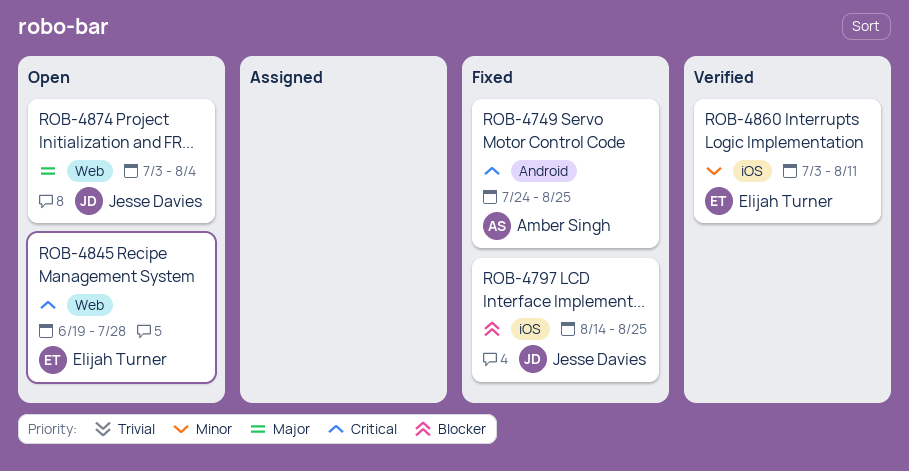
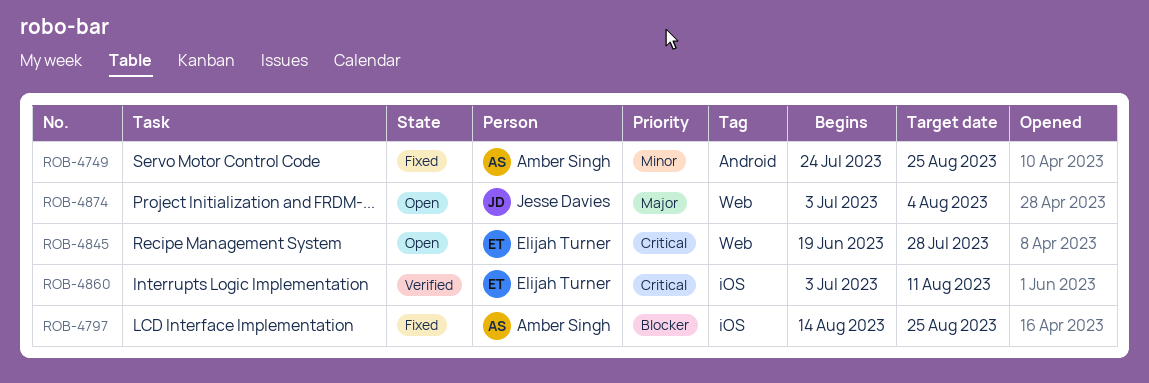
ROB-4749, priority: Critical -> Minor
ROB-4797, owner: Jesse Davies -> Amber Singh
ROB-4860, priority: Minor -> Critical

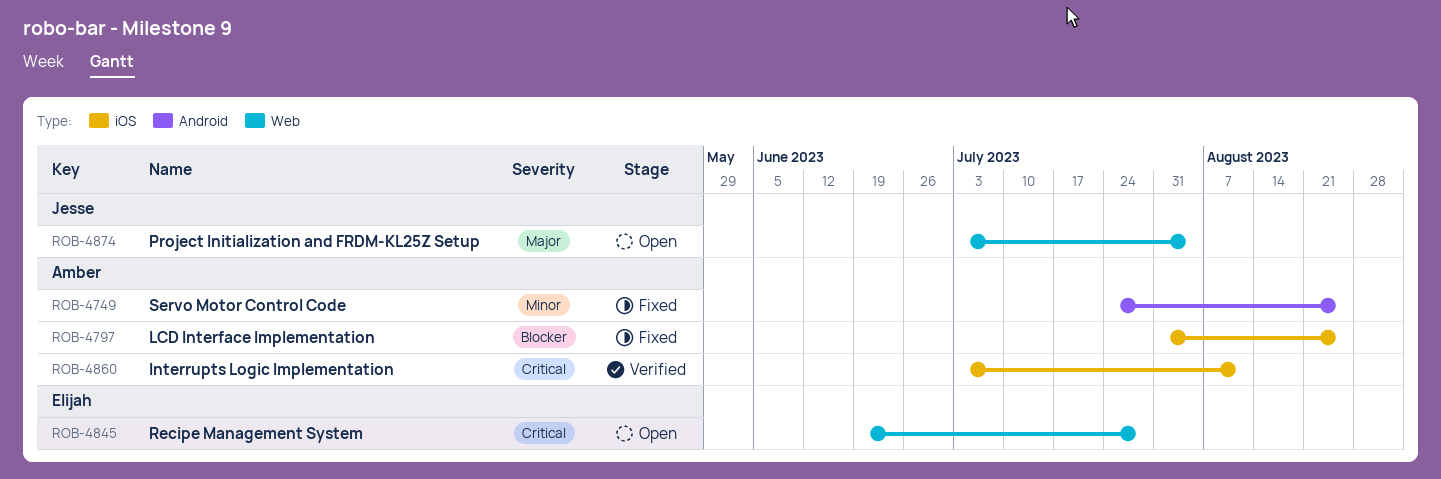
ROB-4797, start: Aug 14 -> Jul 31
ROB-4860, owner: Elijah Turner -> Amber Singh

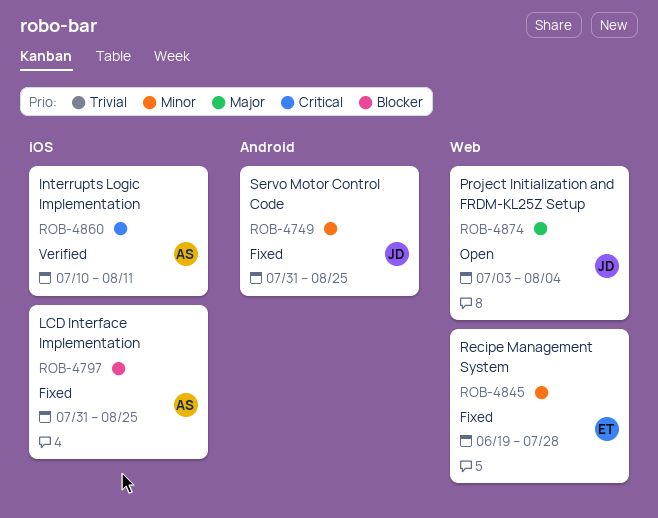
ROB-4749, owner: Amber -> Jesse
ROB-4749, start: Jul 24 -> Jul 31
ROB-4845, status: Open -> Fixed
ROB-4845, priority: Critical -> Minor
ROB-4860, start: Jul 3 -> Jul 10

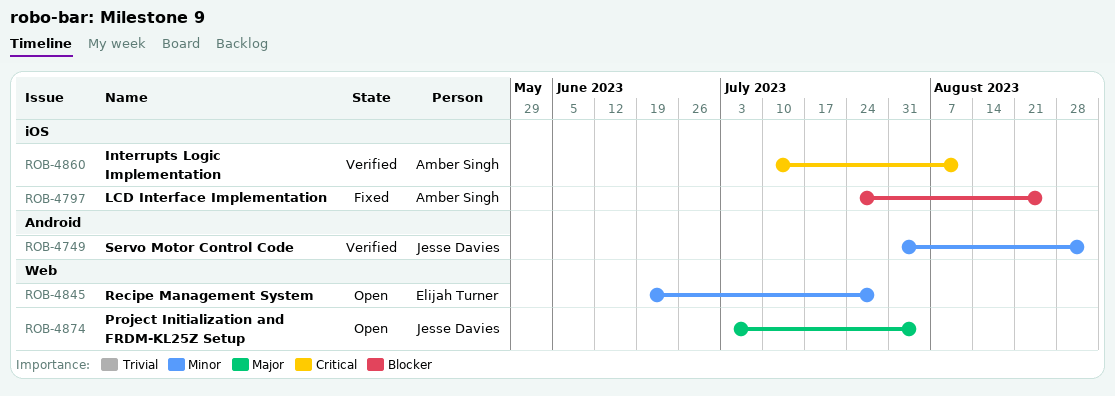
ROB-4749, status: Fixed -> Verified
ROB-4749, due: Aug 25 -> Sep 1
ROB-4797, start: Jul 31 -> Jul 24
ROB-4845, status: Fixed -> Open

